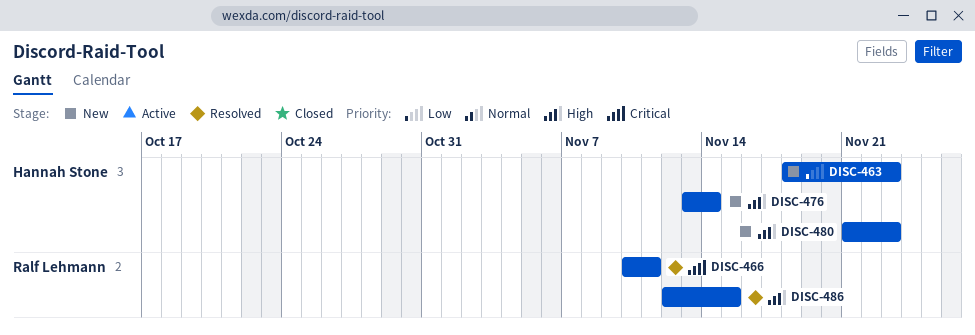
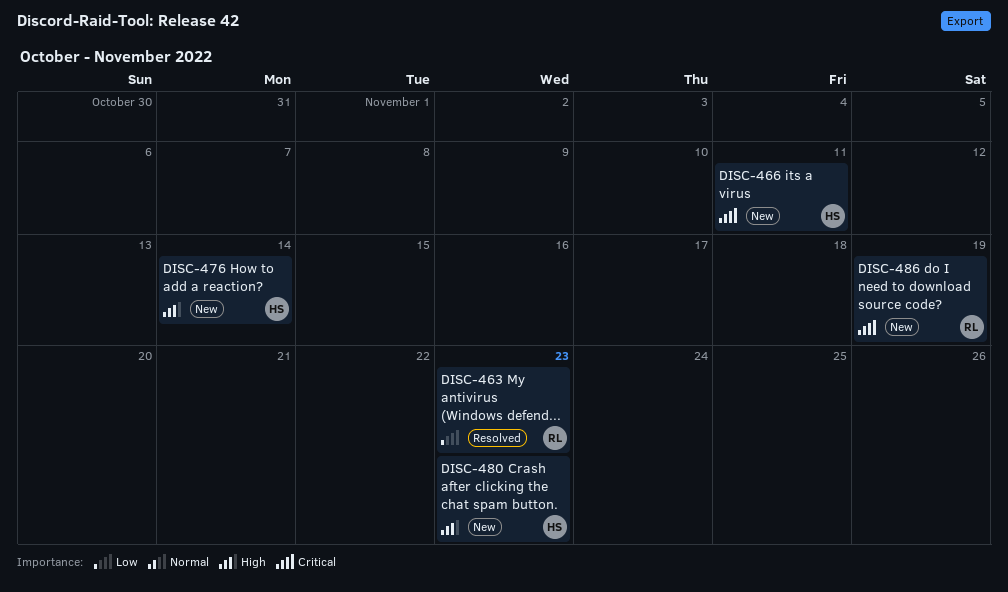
DISC-463, status: New -> Resolved
DISC-463, owner: Hannah Stone -> Ralf Lehmann
DISC-466, status: Resolved -> New
DISC-466, owner: Ralf Lehmann -> Hannah Stone
DISC-486, status: Resolved -> New
DISC-486, priority: High -> Critical
DISC-486, due: Nov 15 -> Nov 19

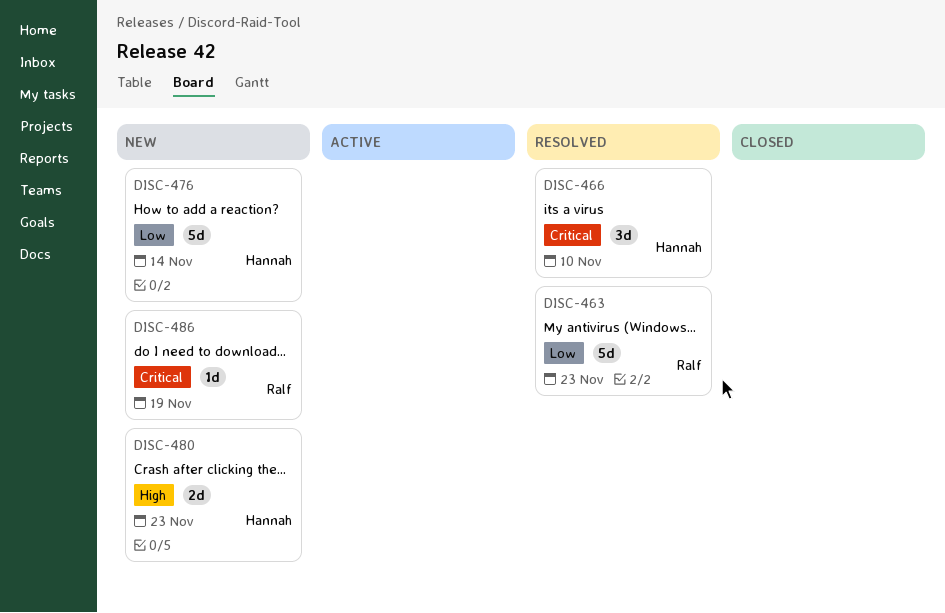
DISC-466, status: New -> Resolved
DISC-466, due: Nov 11 -> Nov 10
DISC-476, priority: High -> Low

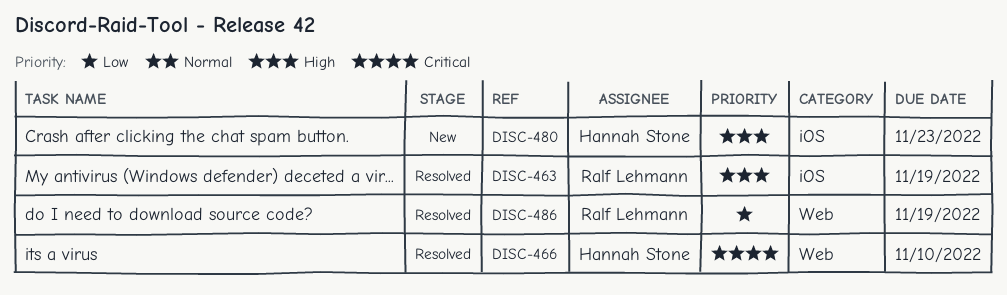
DISC-463, priority: Low -> High
DISC-463, due: Nov 23 -> Nov 19
DISC-476: present -> none
DISC-486, status: New -> Resolved
DISC-486, priority: Critical -> Low

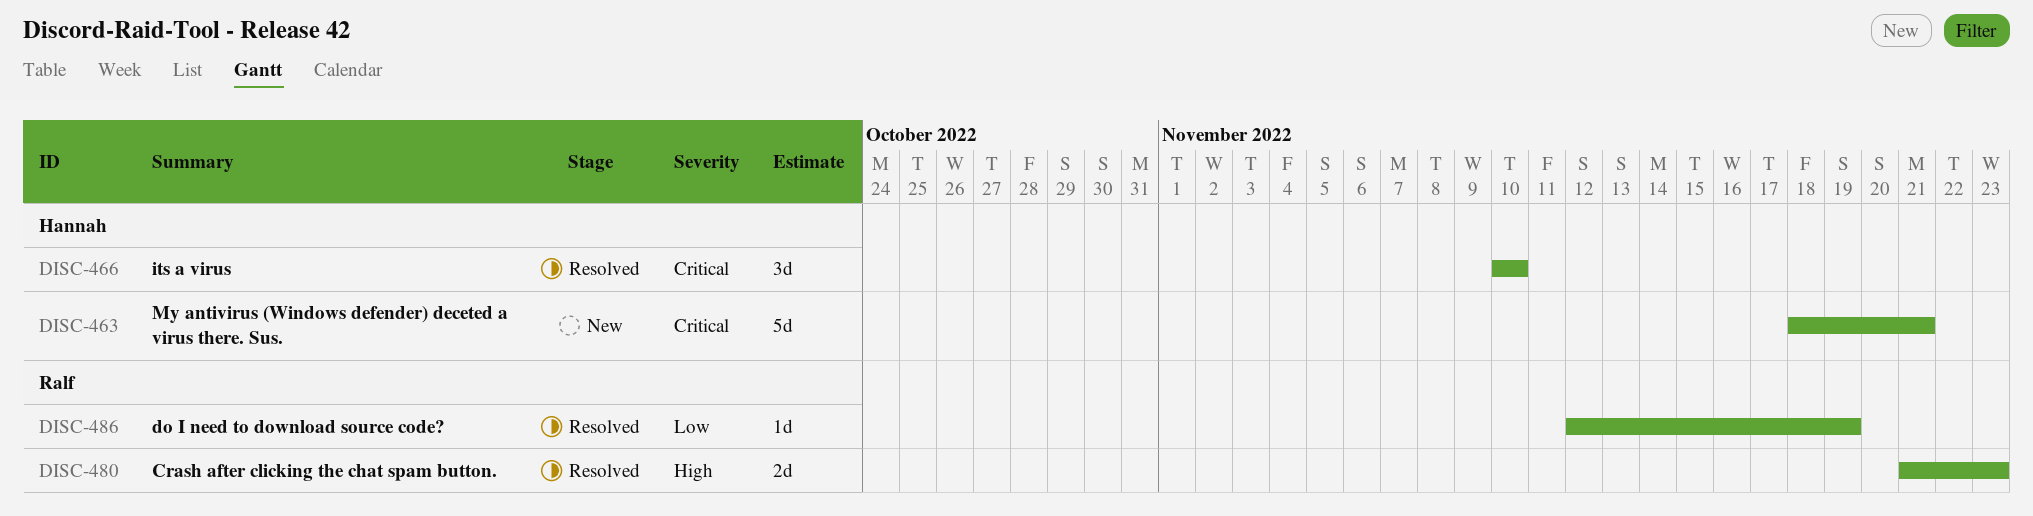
DISC-463, status: Resolved -> New
DISC-463, owner: Ralf Lehmann -> Hannah Stone
DISC-463, priority: High -> Critical
DISC-463, due: Nov 19 -> Nov 21
DISC-480, status: New -> Resolved
DISC-480, owner: Hannah Stone -> Ralf Lehmann

